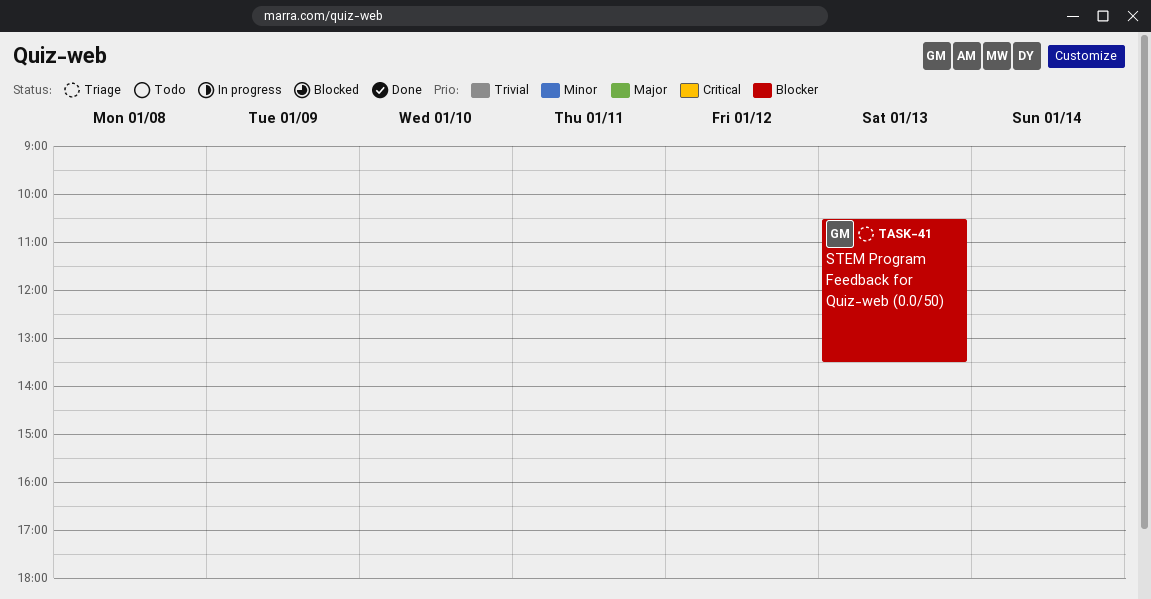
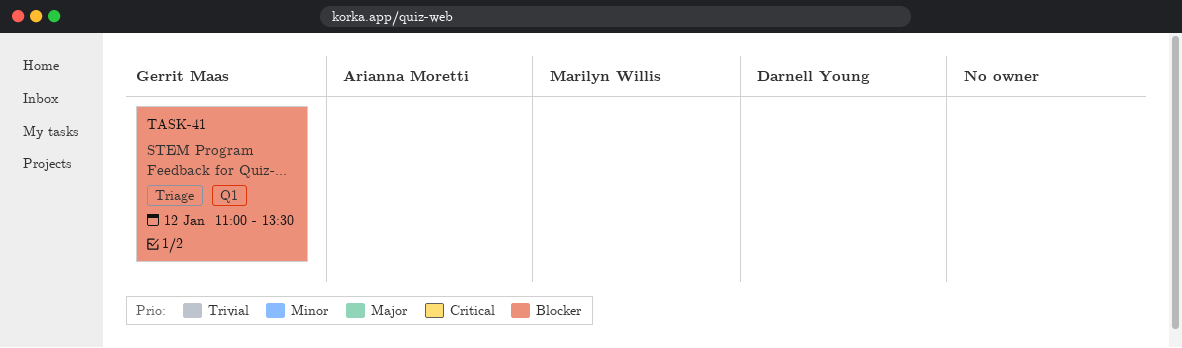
TASK-41, day: Jan 13 -> Jan 12
TASK-41, begins: 10:30 -> 11:00

